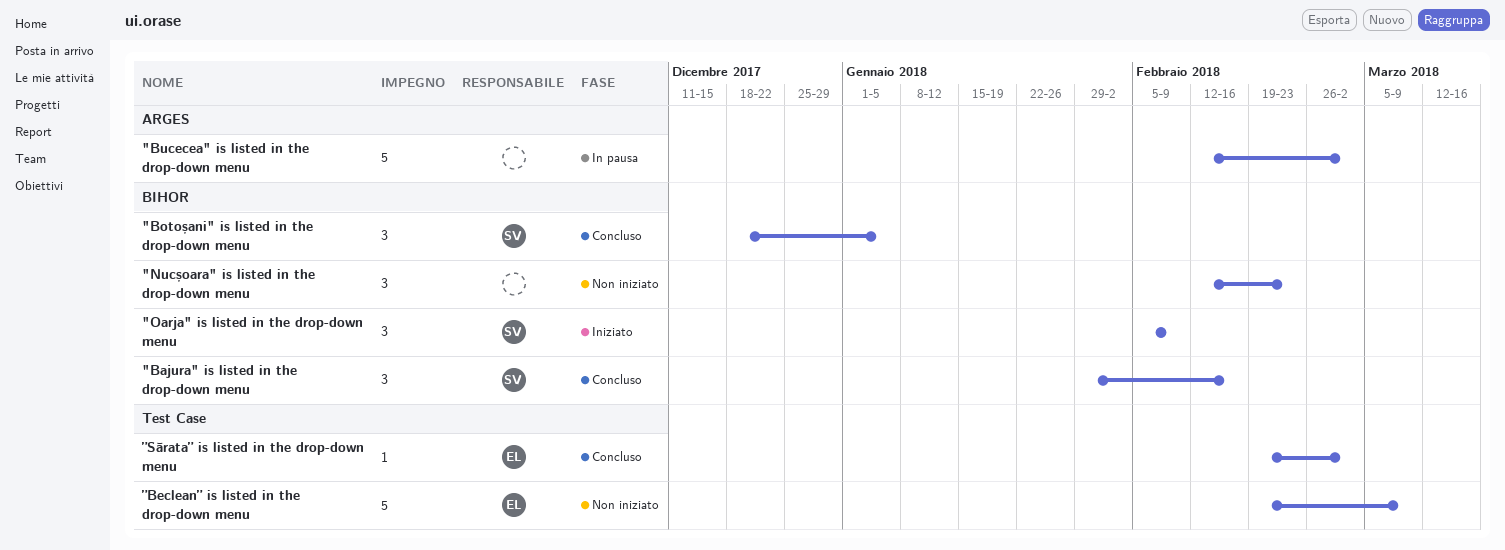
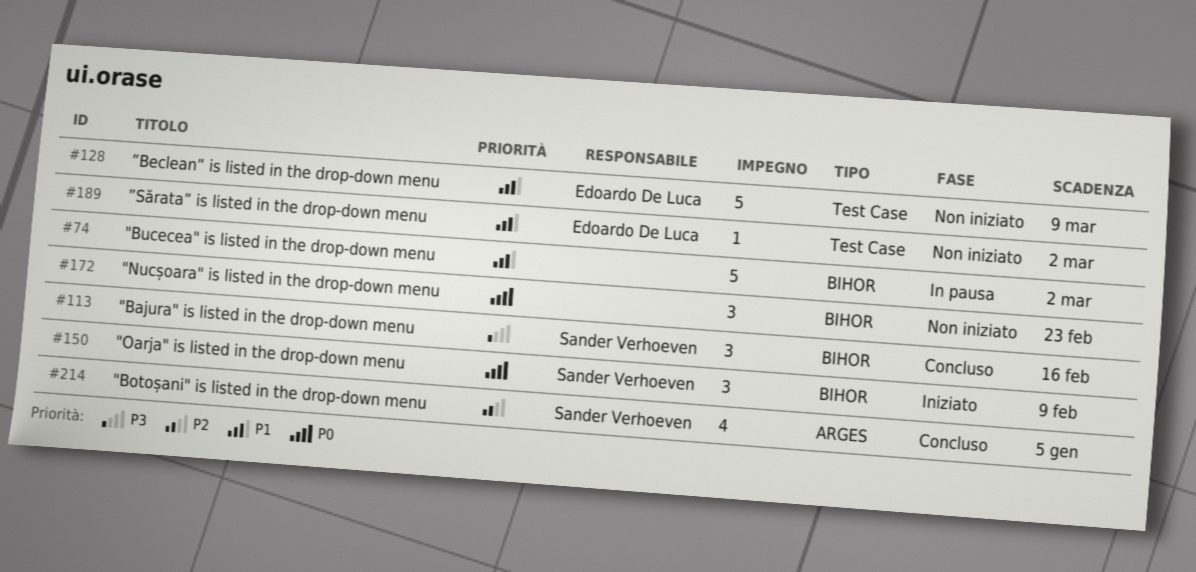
"Botoșani" is listed in the drop-down menu, label: BIHOR -> ARGES
"Botoșani" is listed in the drop-down menu, estimate: 3 -> 4
"Bucecea" is listed in the drop-down menu, label: ARGES -> BIHOR
”Sărata” is listed in the drop-down menu, status: Concluso -> Non iniziato

